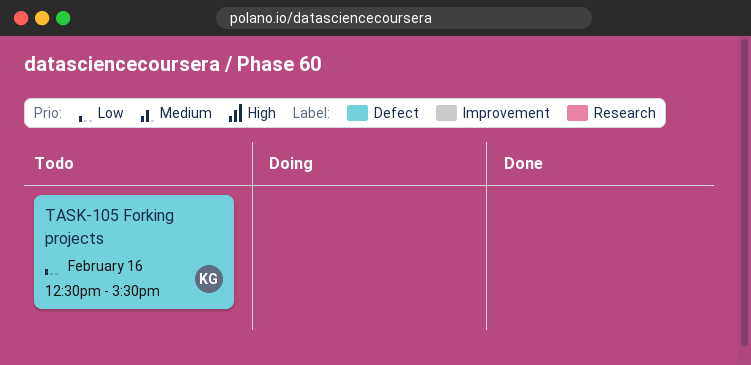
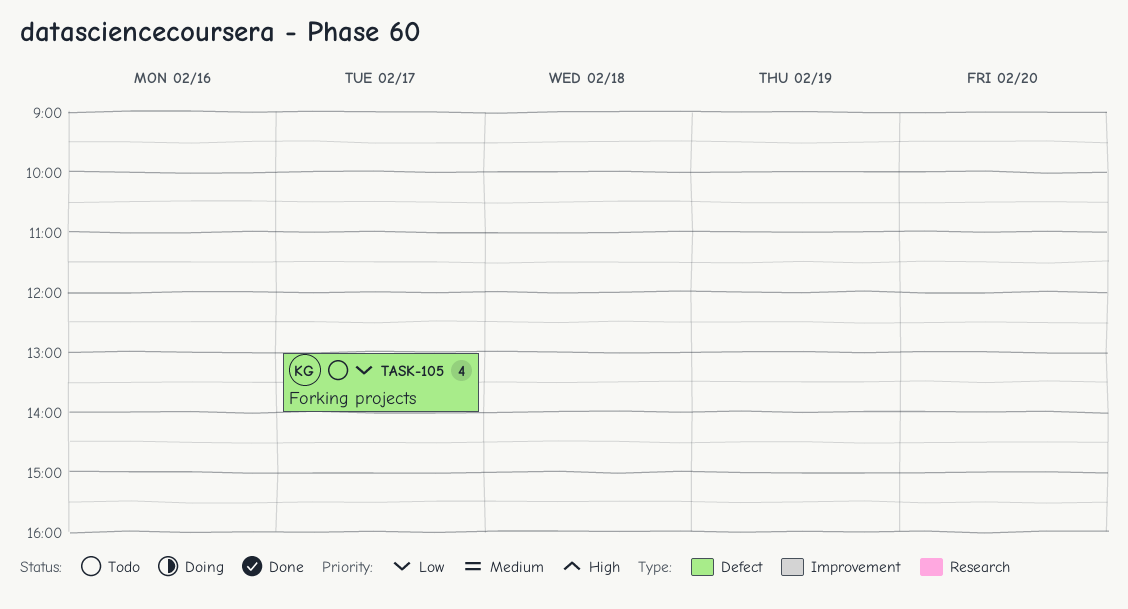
TASK-105, day: Feb 16 -> Feb 17
TASK-105, begins: 12:30 -> 13:00
TASK-105, ends: 15:30 -> 14:00

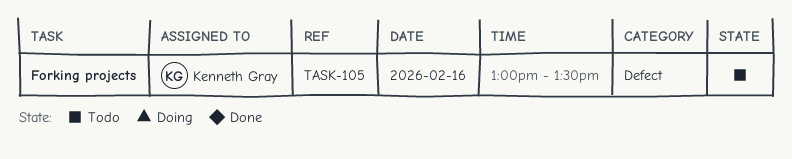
TASK-105, day: Feb 17 -> Feb 16
TASK-105, ends: 14:00 -> 13:30

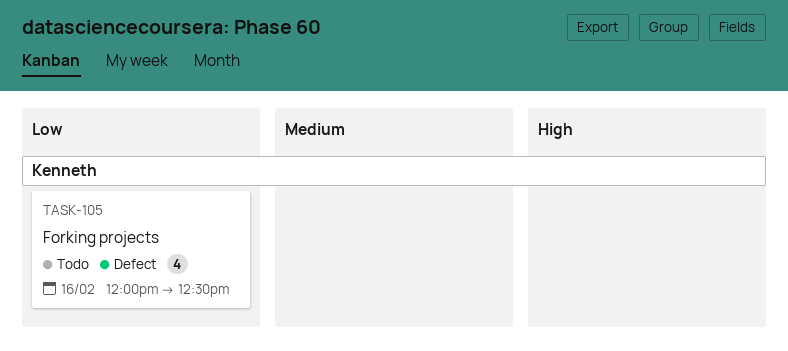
TASK-105, begins: 13:00 -> 12:00
TASK-105, ends: 13:30 -> 12:30

